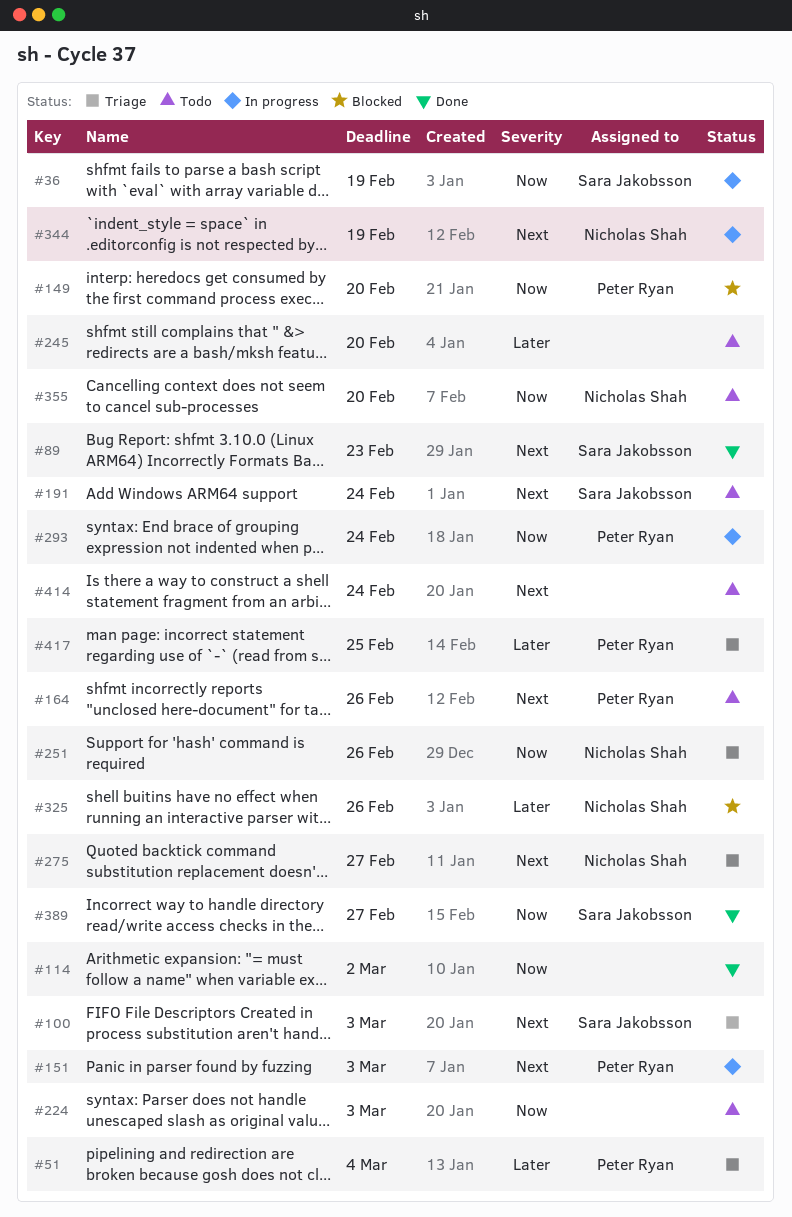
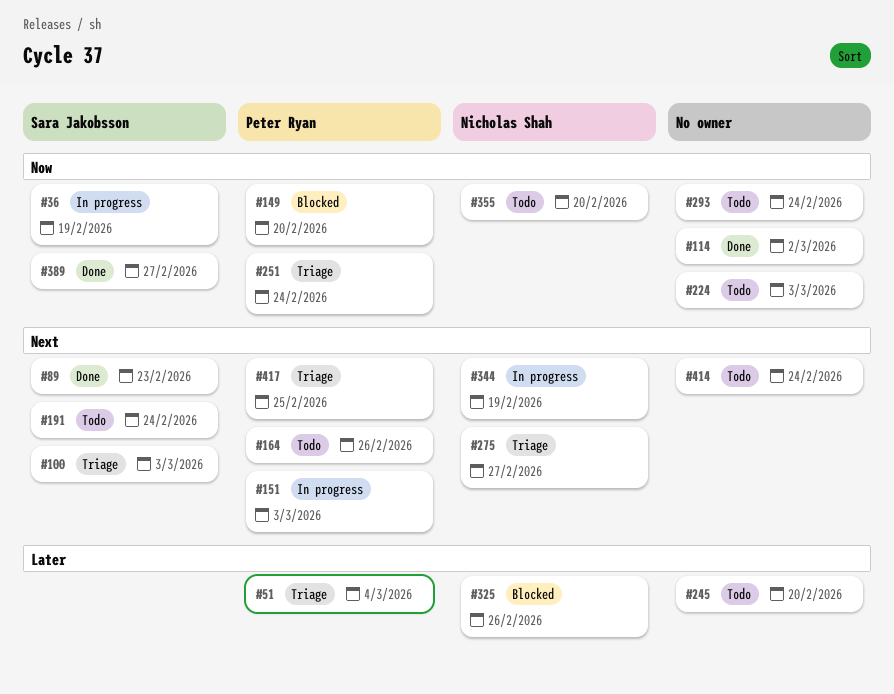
#251, owner: Nicholas Shah -> Peter Ryan
#251, due: Feb 26 -> Feb 24
#293, status: In progress -> Todo
#293, owner: Peter Ryan -> none
#417, priority: Later -> Next

